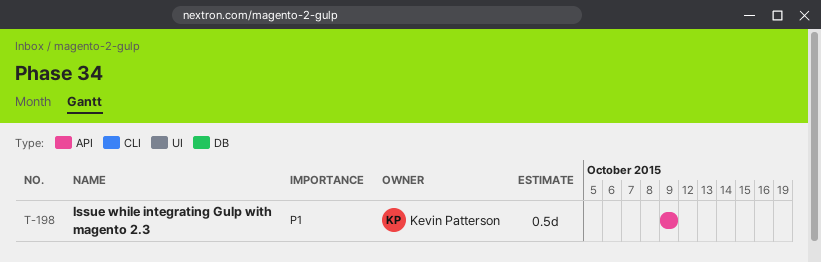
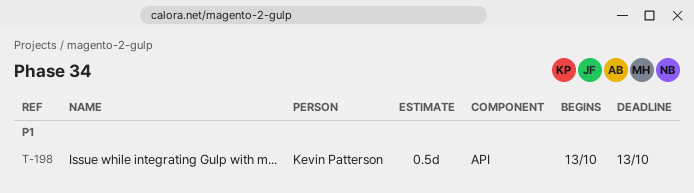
T-198, start: Oct 9 -> Oct 13
T-198, due: Oct 9 -> Oct 13

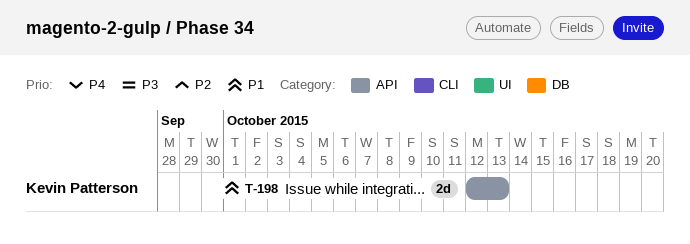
T-198, estimate: 0.5d -> 2d
T-198, start: Oct 13 -> Oct 12

